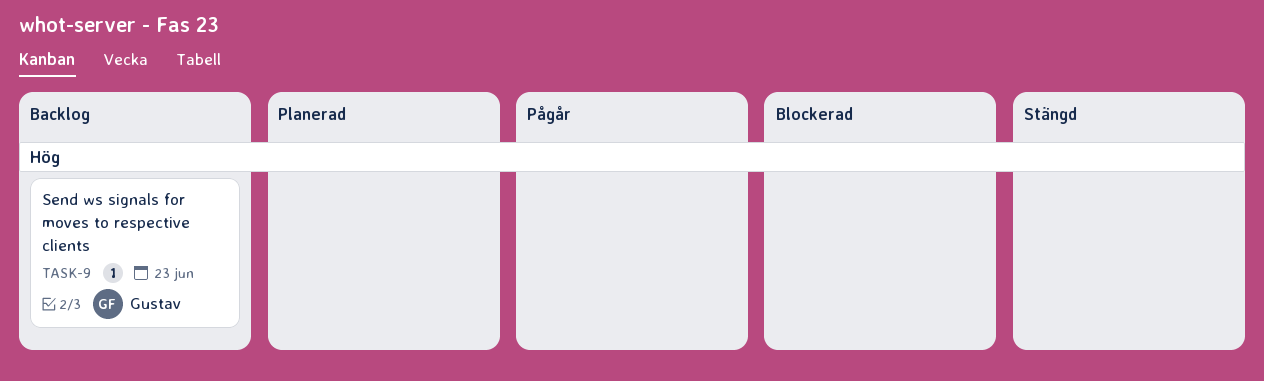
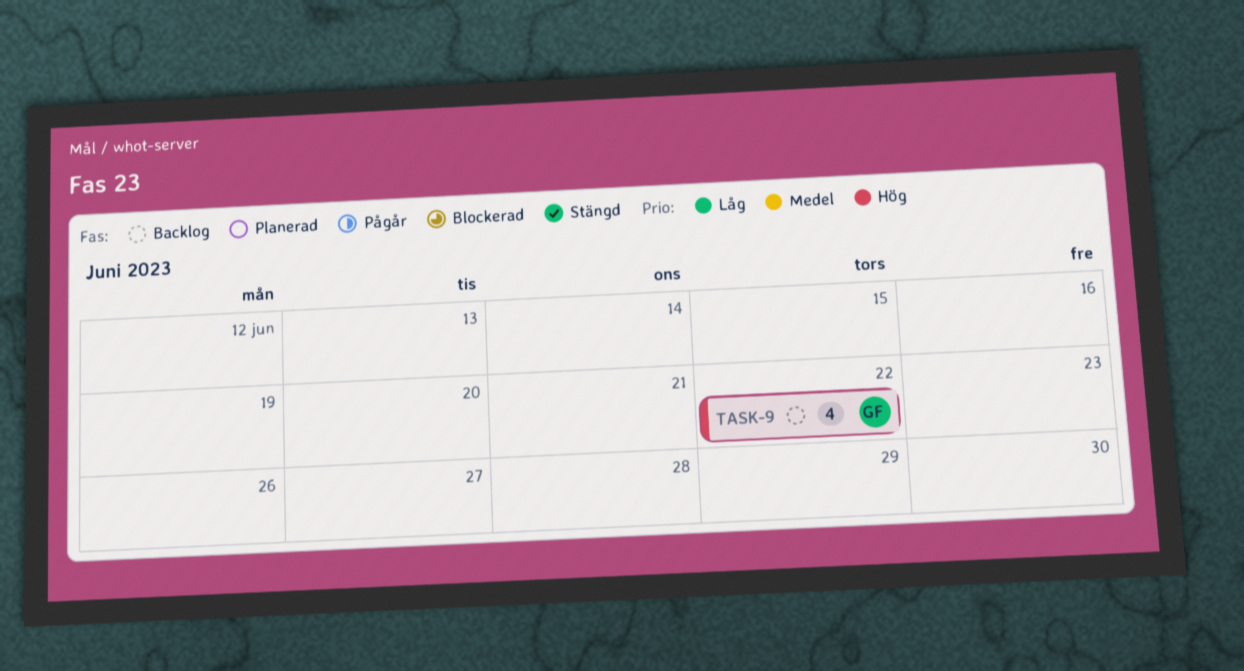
TASK-9, estimate: 1 -> 4
TASK-9, due: Jun 23 -> Jun 22

